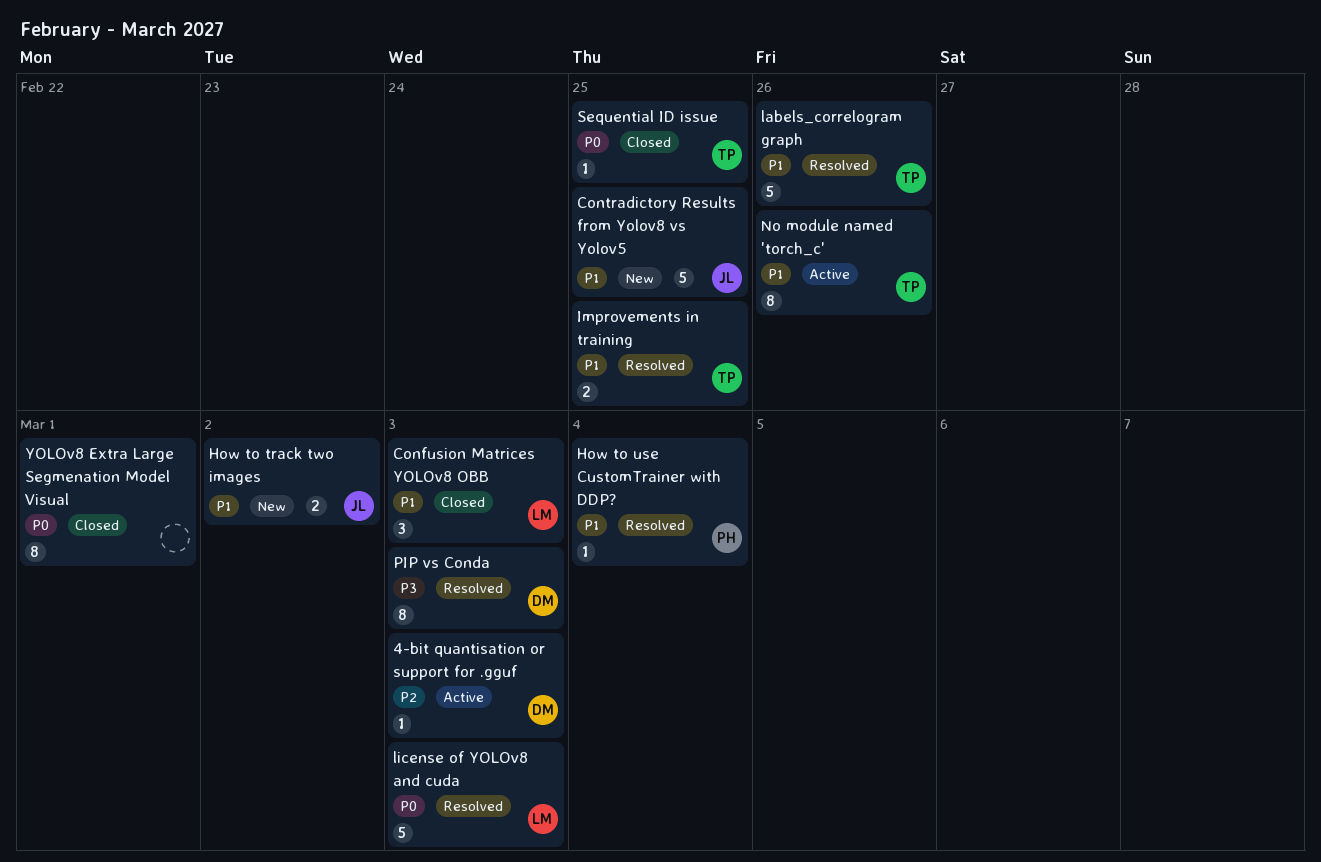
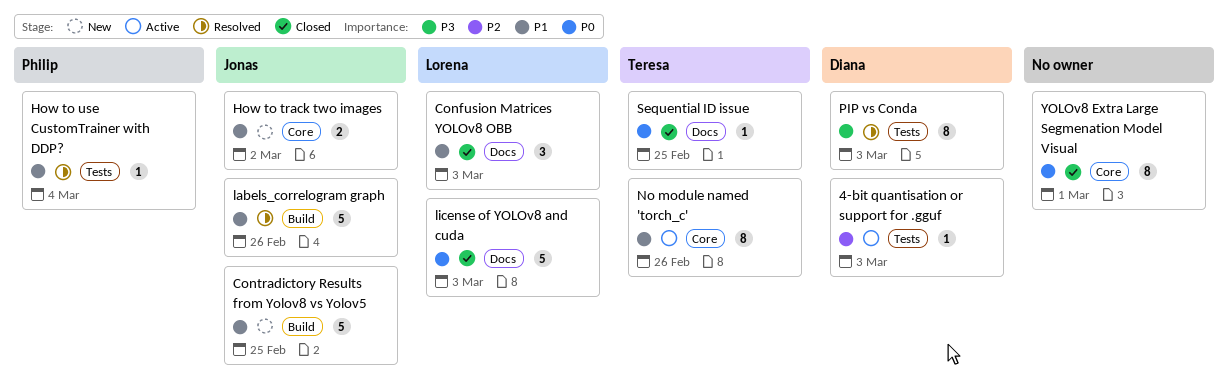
Improvements in training: present -> none
labels_correlogram graph, owner: Teresa -> Jonas
license of YOLOv8 and cuda, status: Resolved -> Closed

